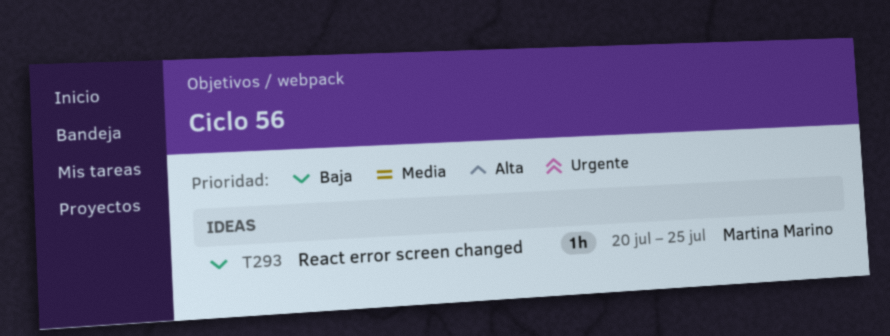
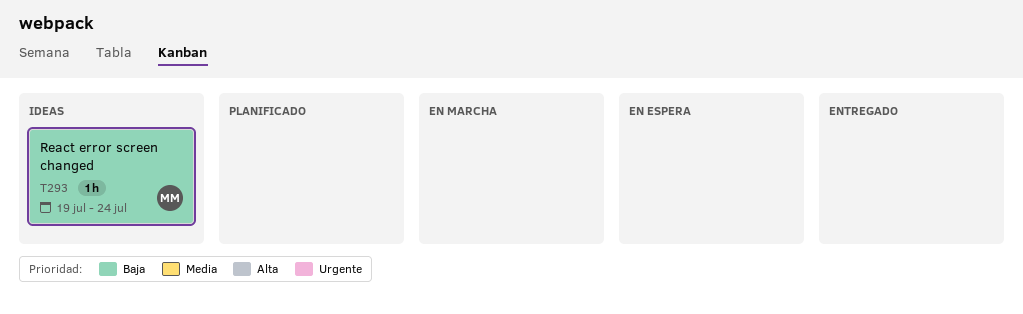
T293, start: Jul 20 -> Jul 19
T293, due: Jul 25 -> Jul 24

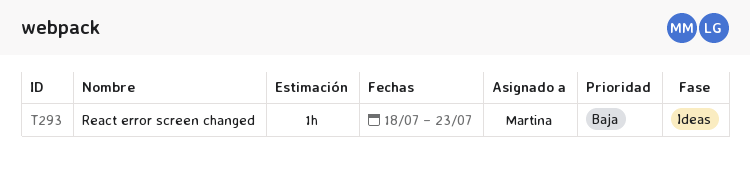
T293, start: Jul 19 -> Jul 18
T293, due: Jul 24 -> Jul 23

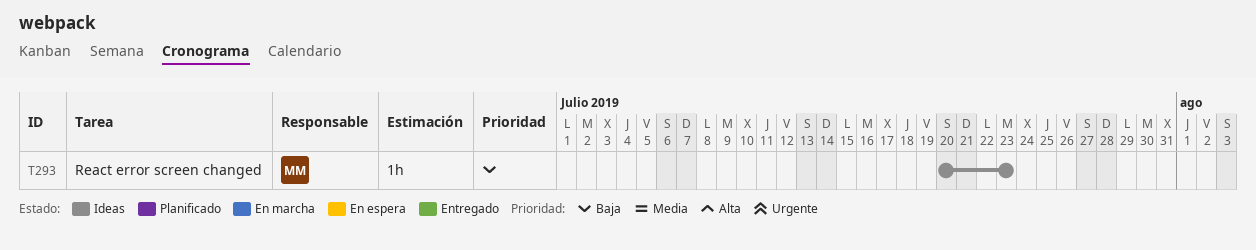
T293, start: Jul 18 -> Jul 20

